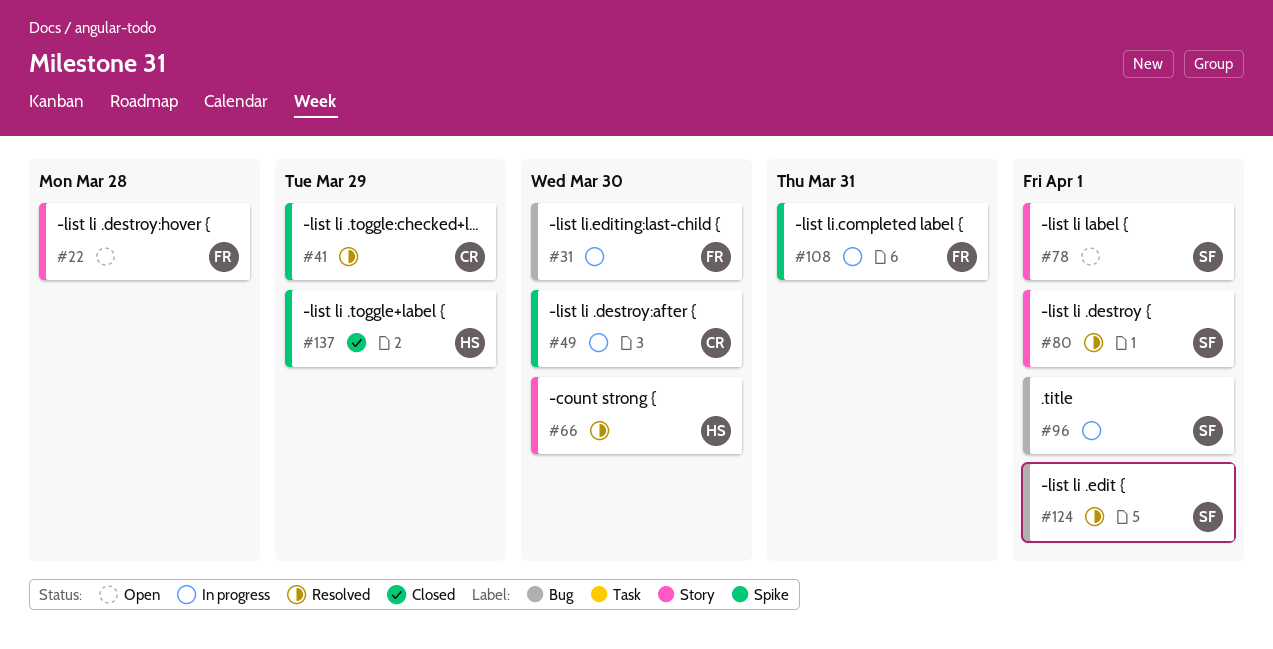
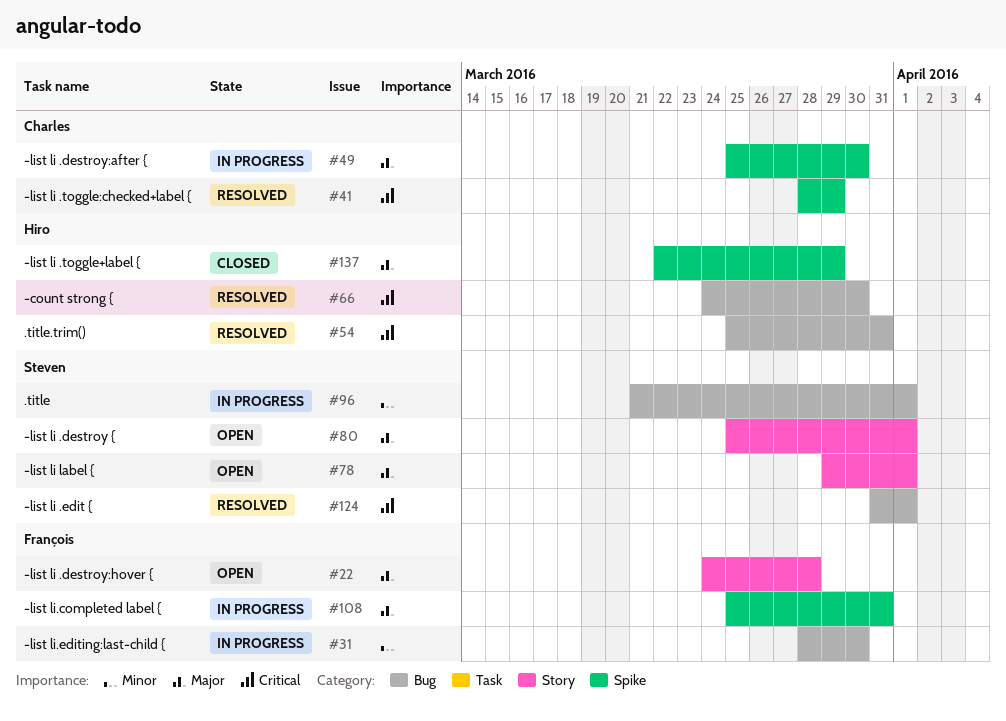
#54: none -> present
#66, label: Story -> Bug
#80, status: Resolved -> Open

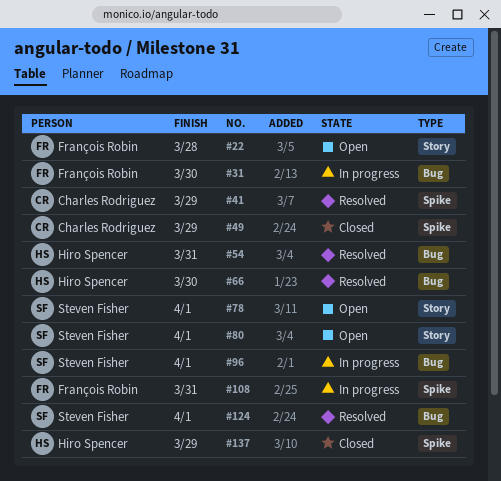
#49, status: In progress -> Closed
#49, due: Mar 30 -> Mar 29

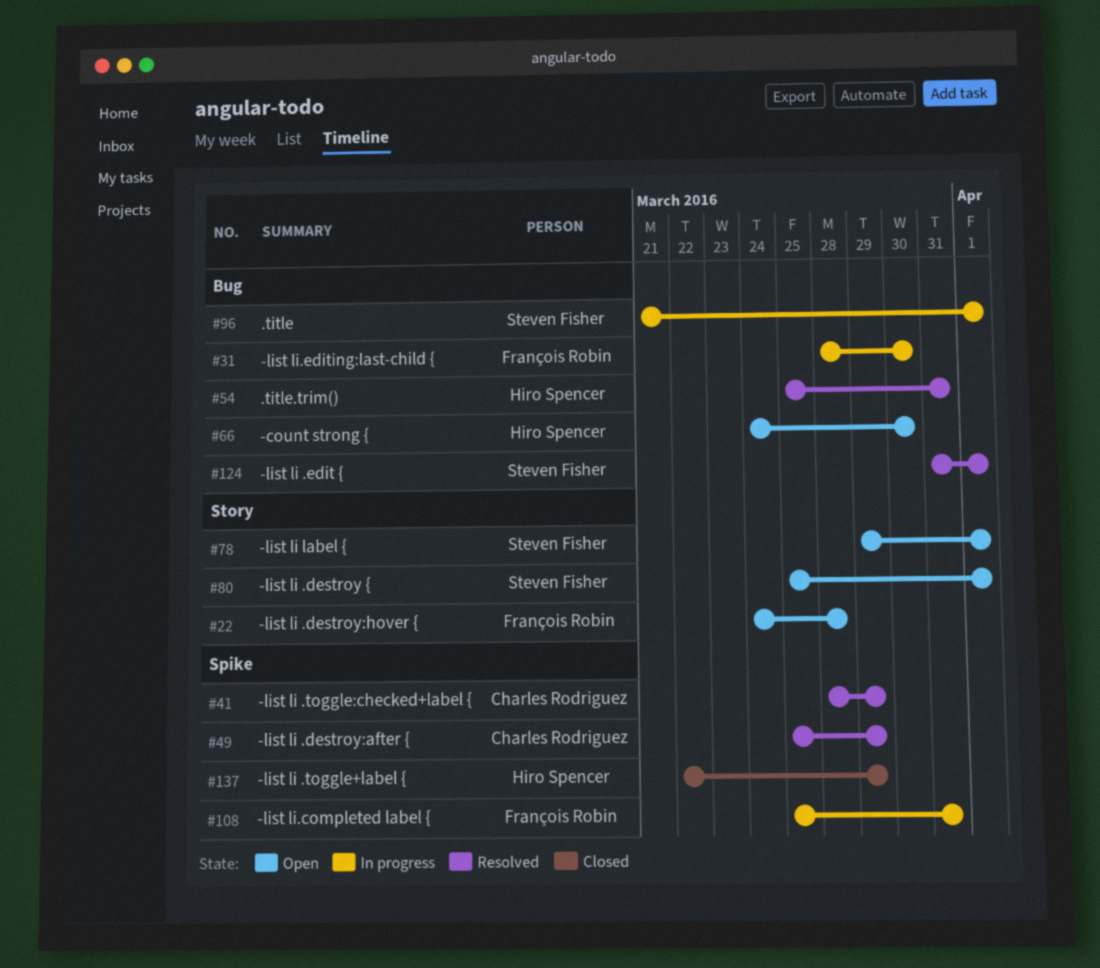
#49, status: Closed -> Resolved
#66, status: Resolved -> Open

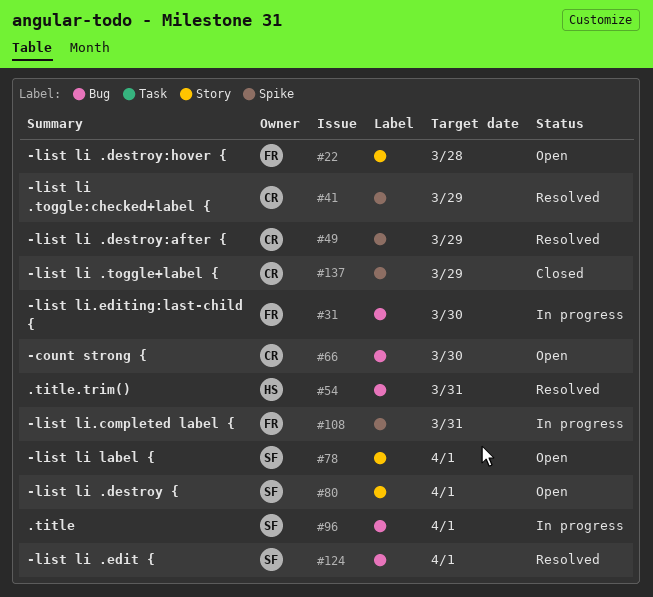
#66, owner: Hiro Spencer -> Charles Rodriguez
#137, owner: Hiro Spencer -> Charles Rodriguez

